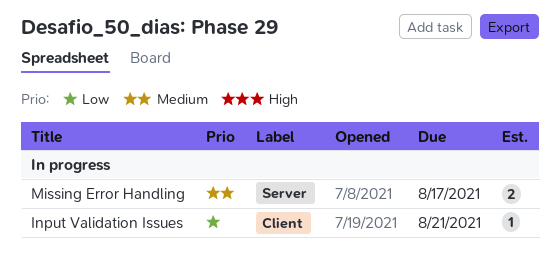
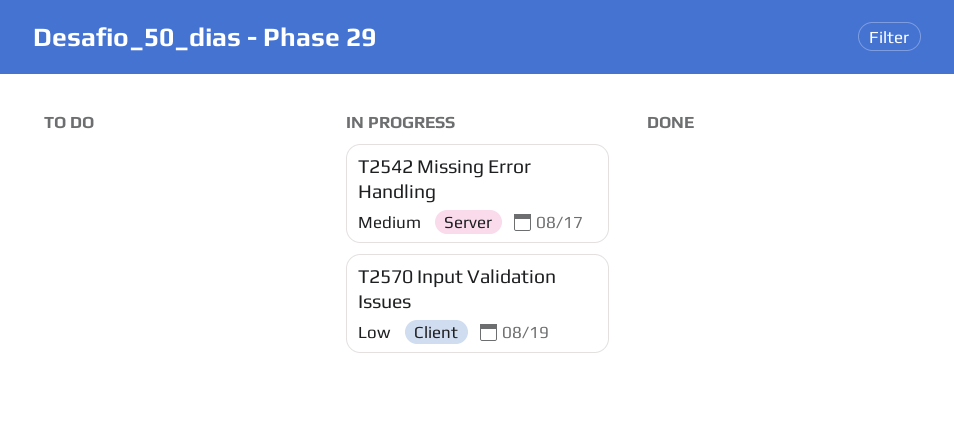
Input Validation Issues, due: Aug 21 -> Aug 19

